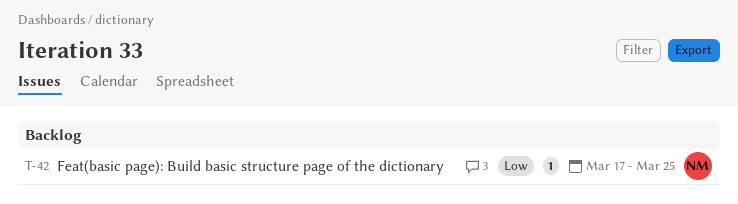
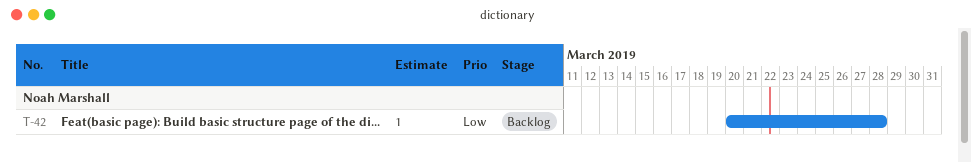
T-42, start: Mar 17 -> Mar 20
T-42, due: Mar 25 -> Mar 28

